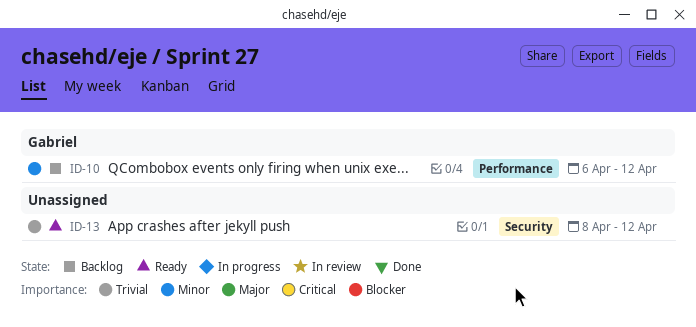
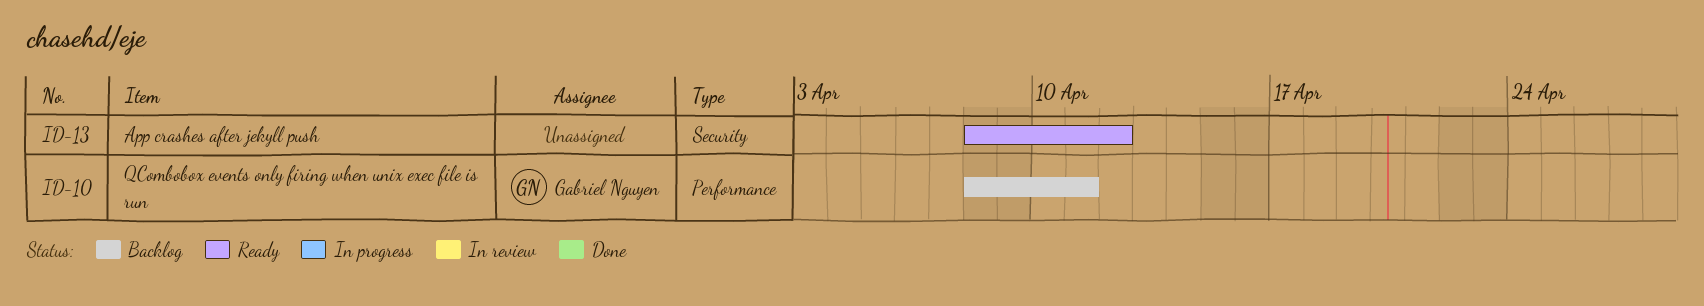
ID-10, start: Apr 6 -> Apr 8
ID-10, due: Apr 12 -> Apr 11

